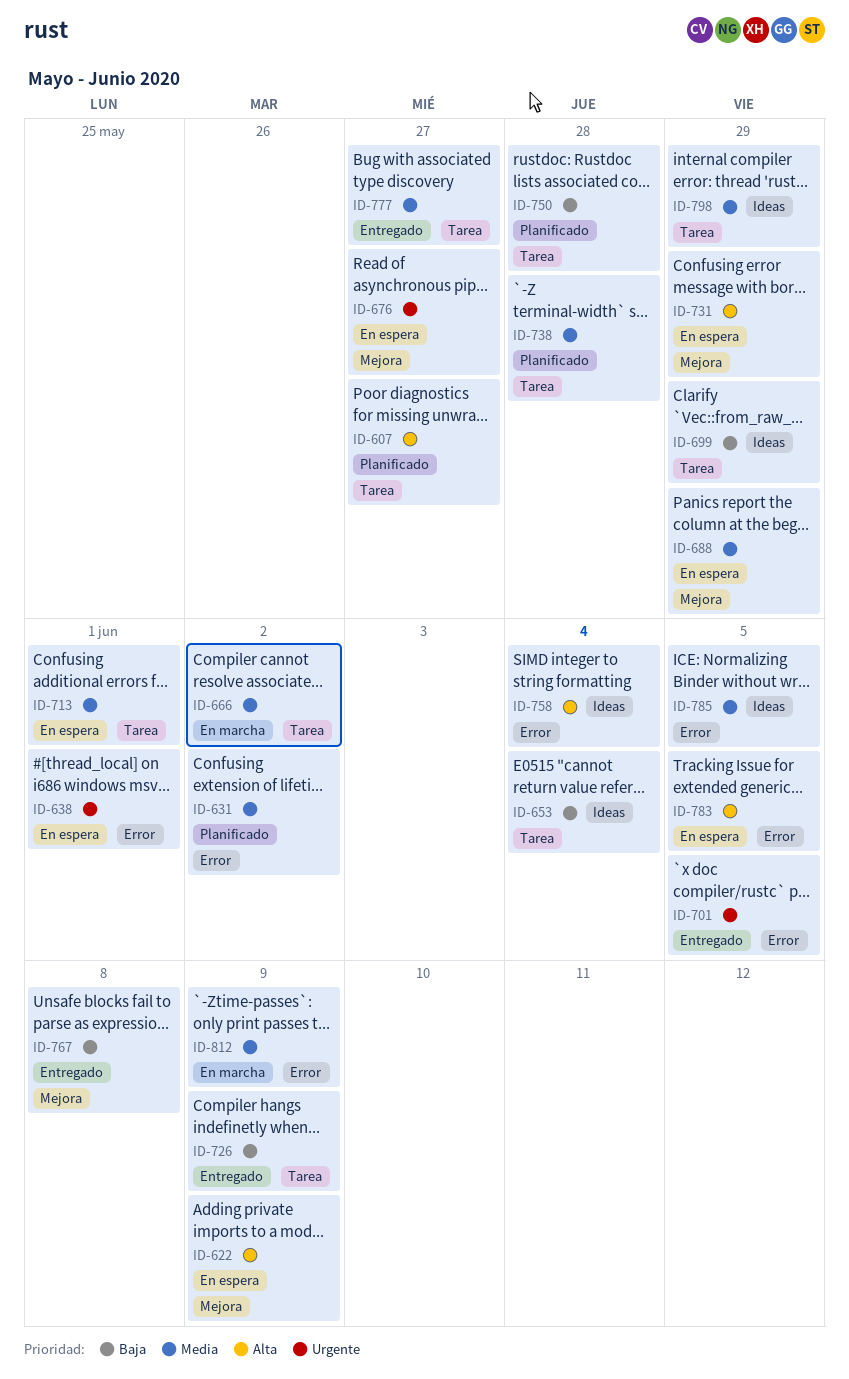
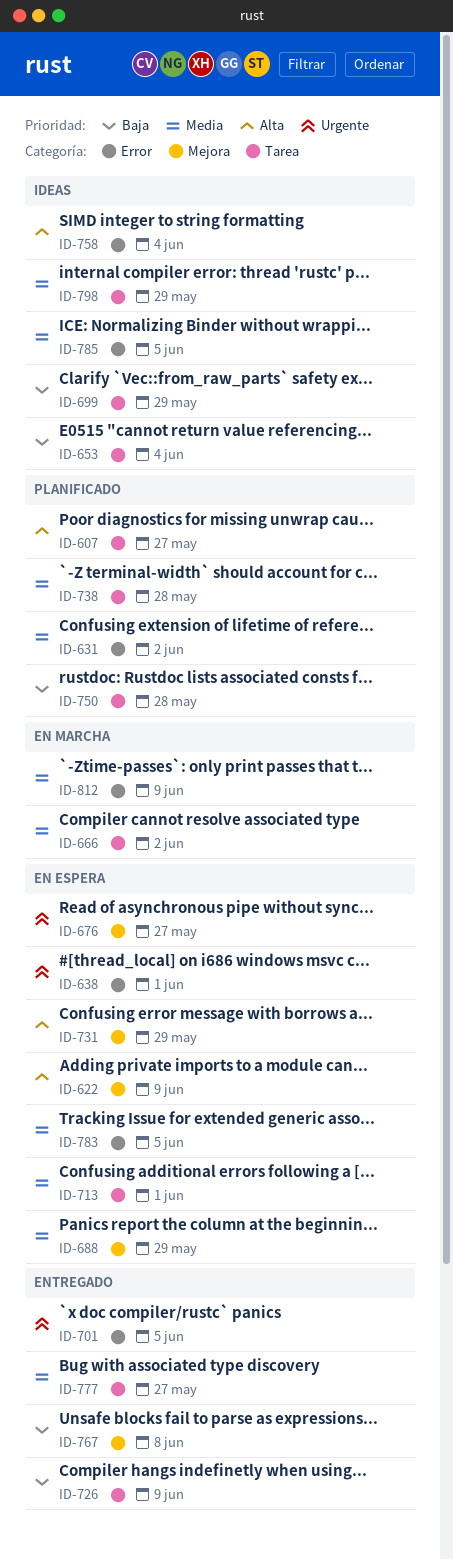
ID-783, priority: Alta -> Media

